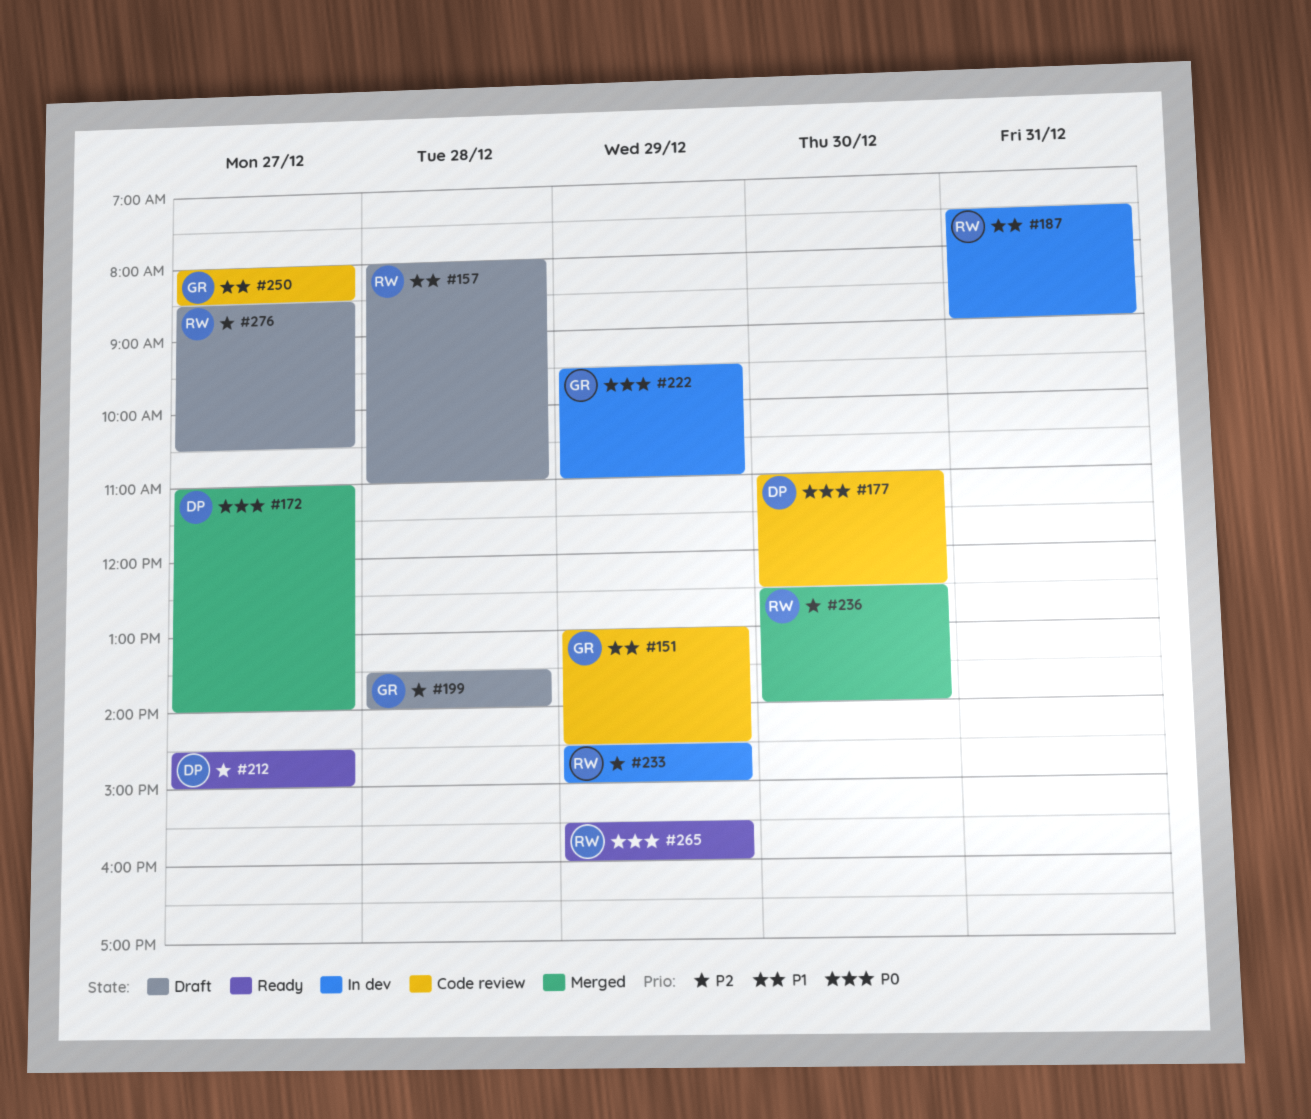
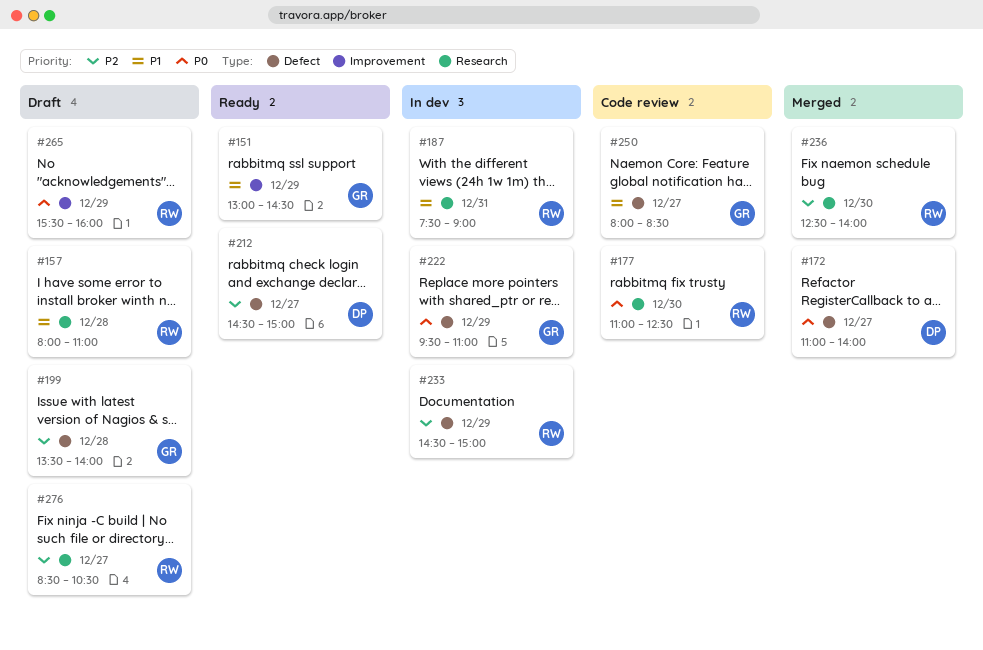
#151, status: Code review -> Ready
#177, owner: DP -> RW
#265, status: Ready -> Draft

